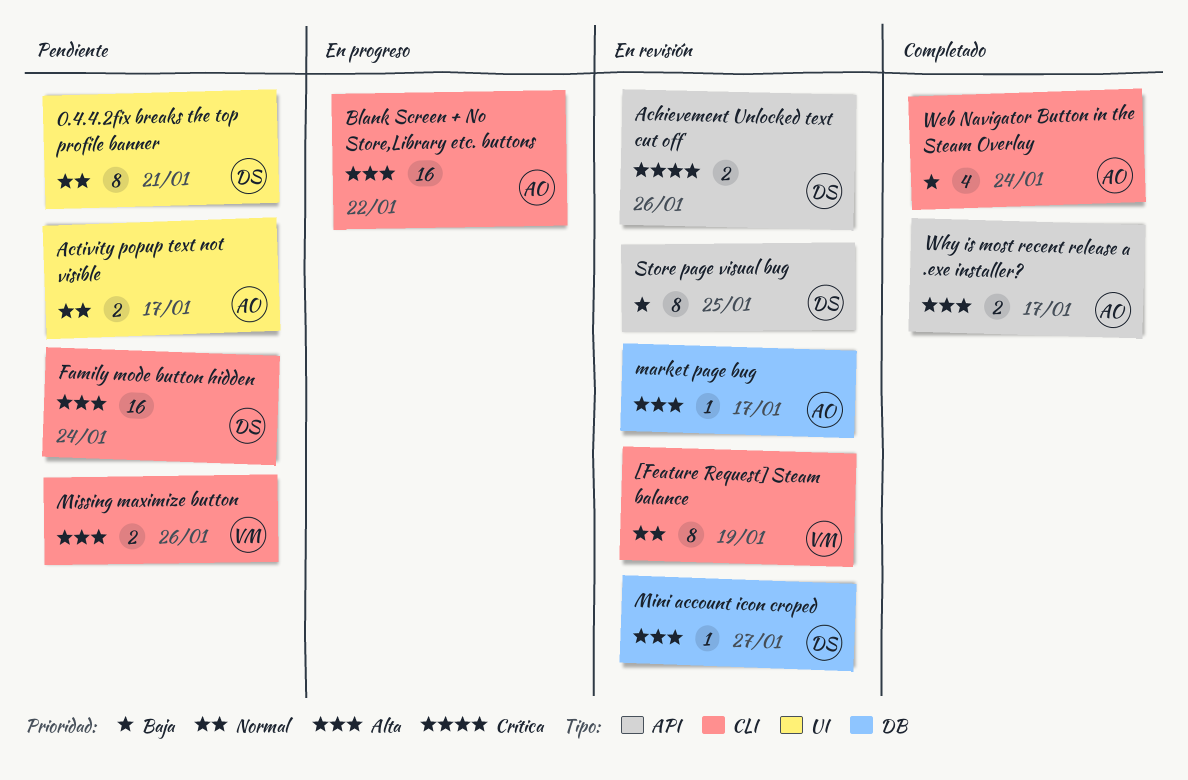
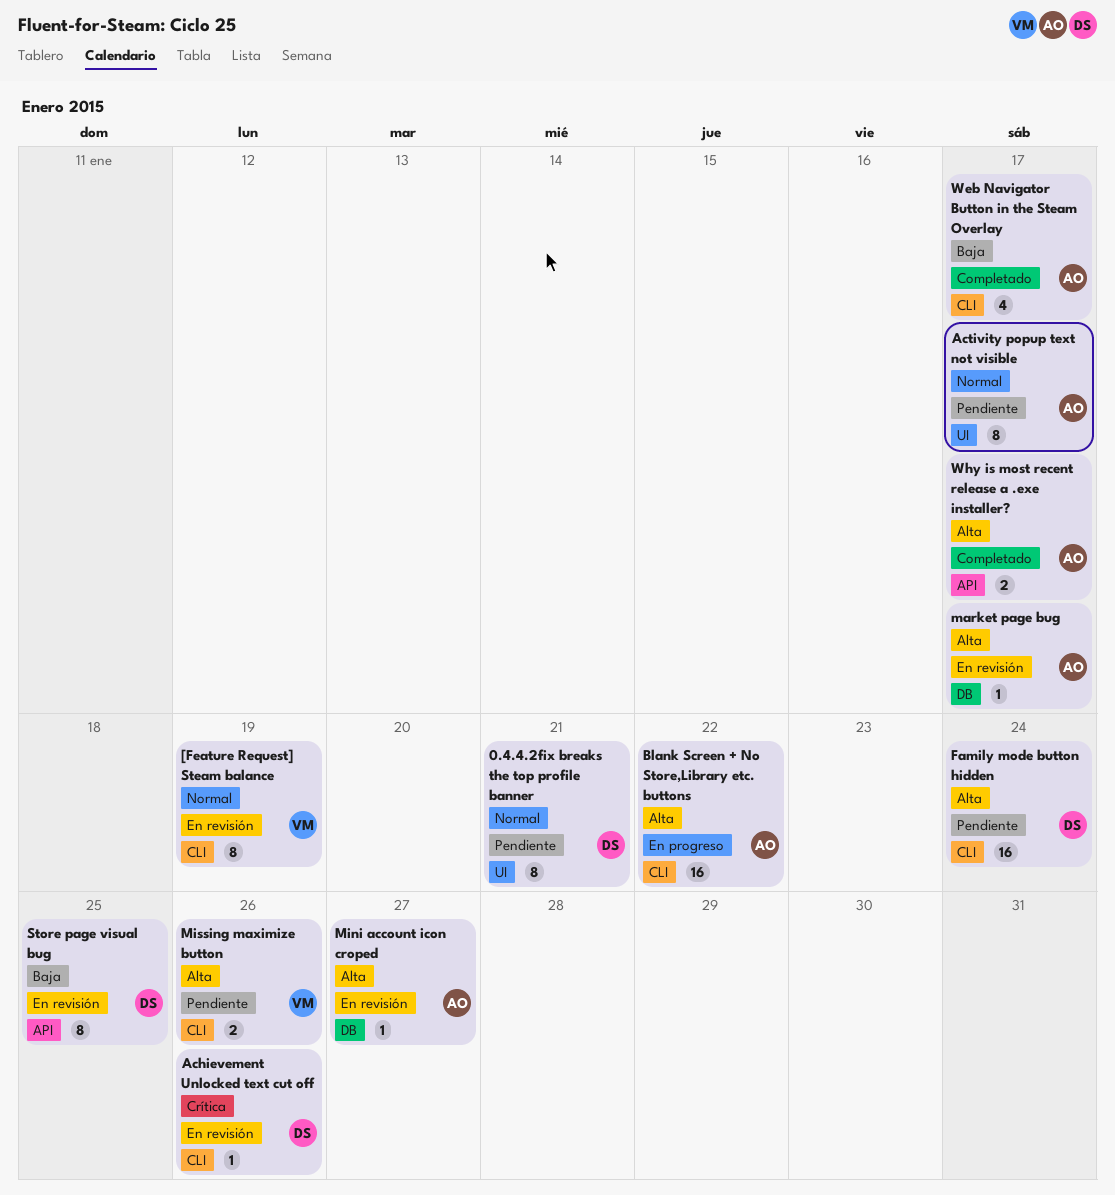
Achievement Unlocked text cut off, label: API -> CLI
Achievement Unlocked text cut off, estimate: 2 -> 1
Activity popup text not visible, estimate: 2 -> 8
Mini account icon croped, owner: DS -> AO
Web Navigator Button in the Steam Overlay, due: Jan 24 -> Jan 17

